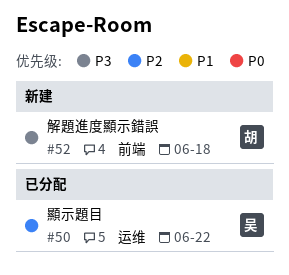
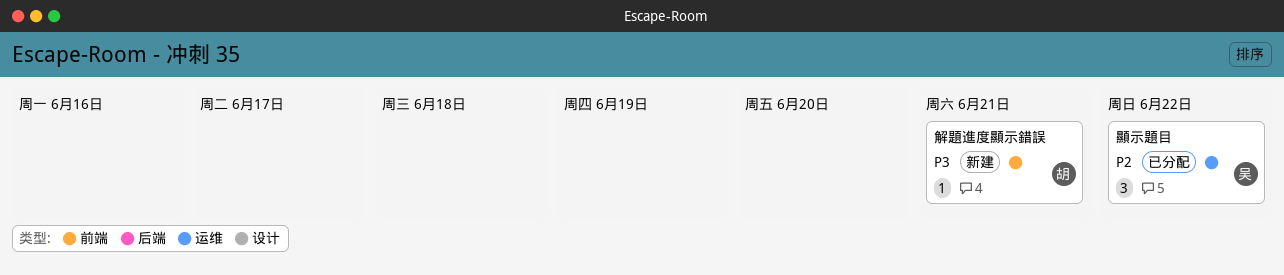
解題進度顯示錯誤, due: Jun 18 -> Jun 21

